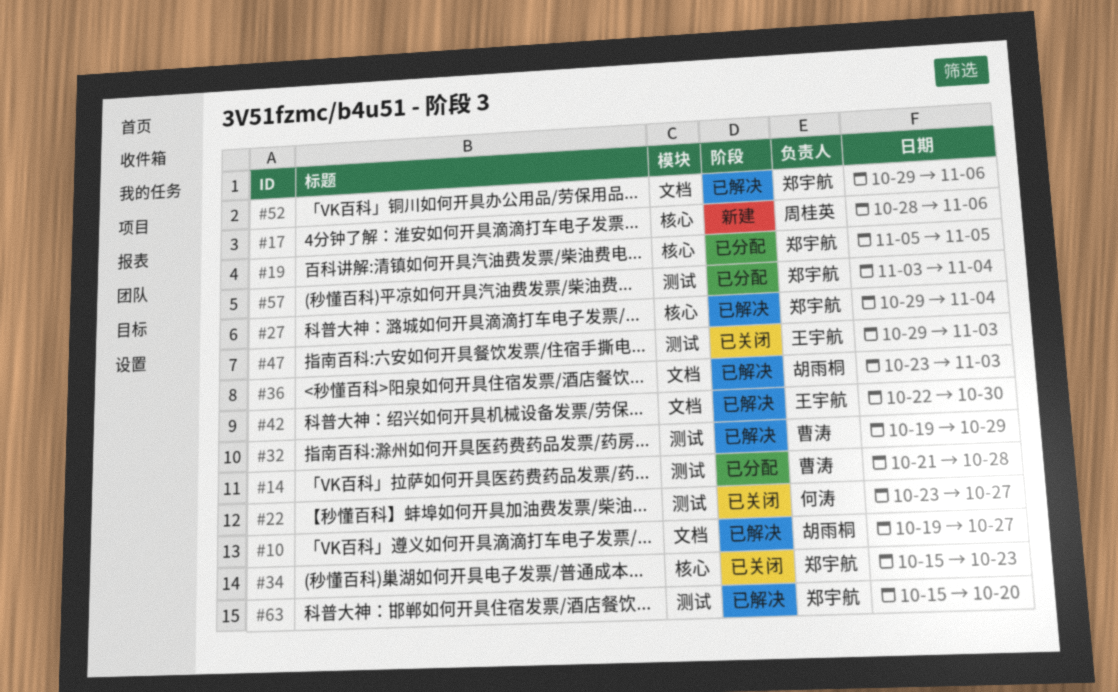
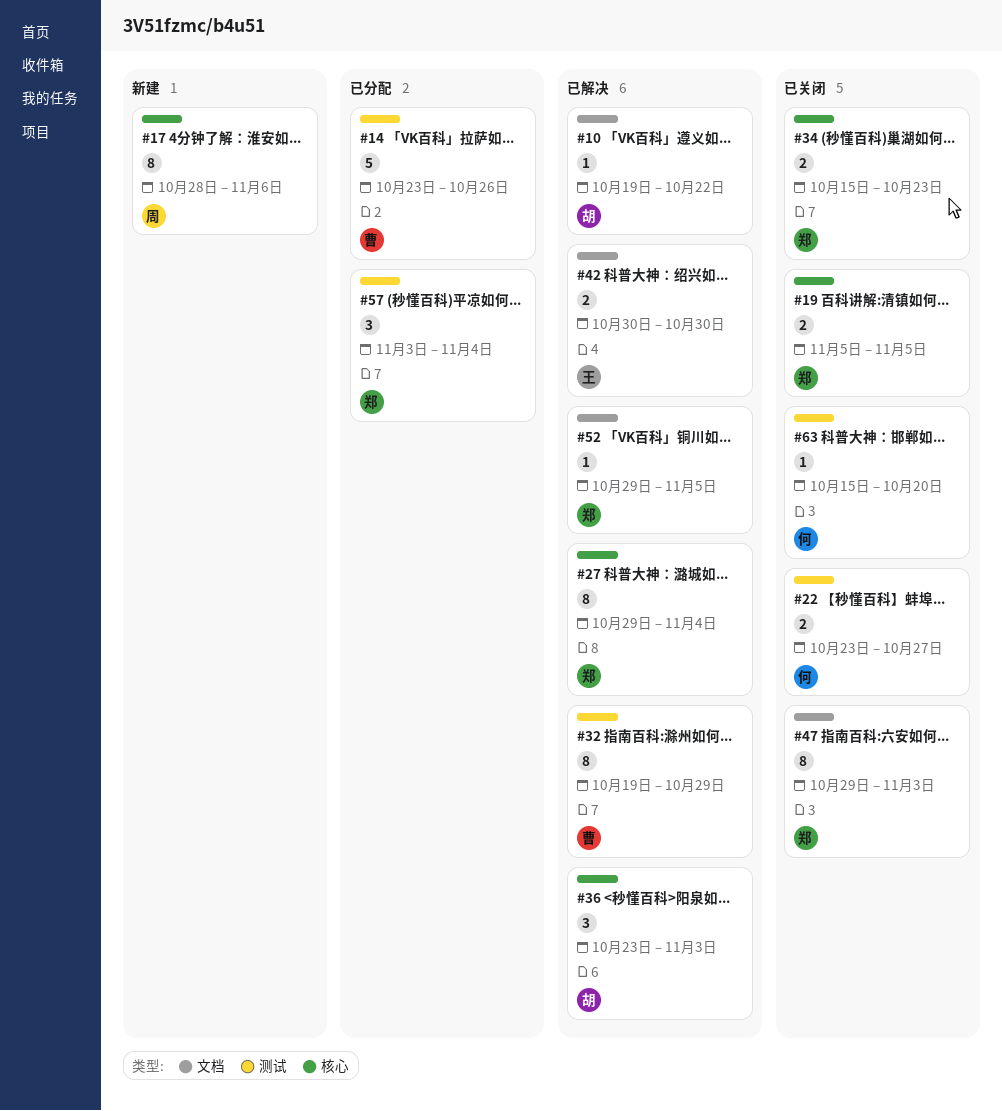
#10, due: Oct 27 -> Oct 22
#14, start: Oct 21 -> Oct 23
#14, due: Oct 28 -> Oct 26
#19, status: 已分配 -> 已关闭
#36, label: 文档 -> 核心
#42, start: Oct 22 -> Oct 30
#47, owner: 王宇航 -> 郑宇航
#47, label: 测试 -> 文档
#52, due: Nov 6 -> Nov 5
#63, status: 已解决 -> 已关闭
#63, owner: 郑宇航 -> 何涛

